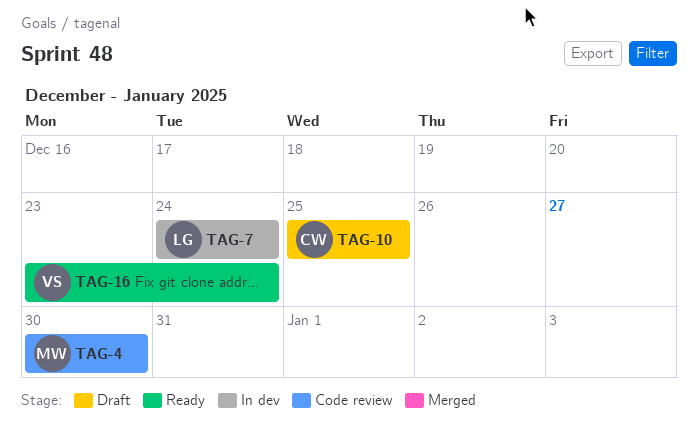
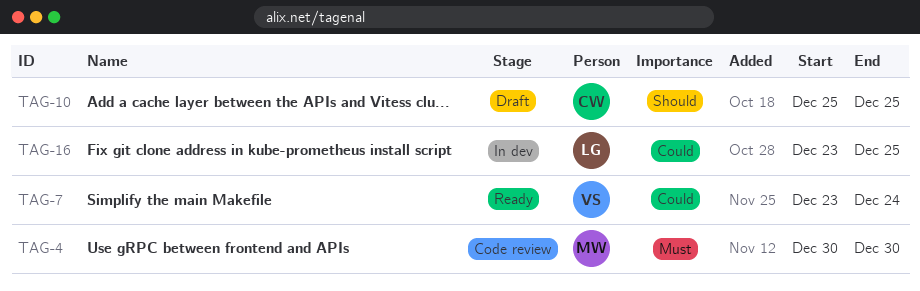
TAG-7, status: In dev -> Ready
TAG-7, owner: LG -> VS
TAG-7, start: Dec 24 -> Dec 23
TAG-16, status: Ready -> In dev
TAG-16, owner: VS -> LG
TAG-16, due: Dec 24 -> Dec 25

